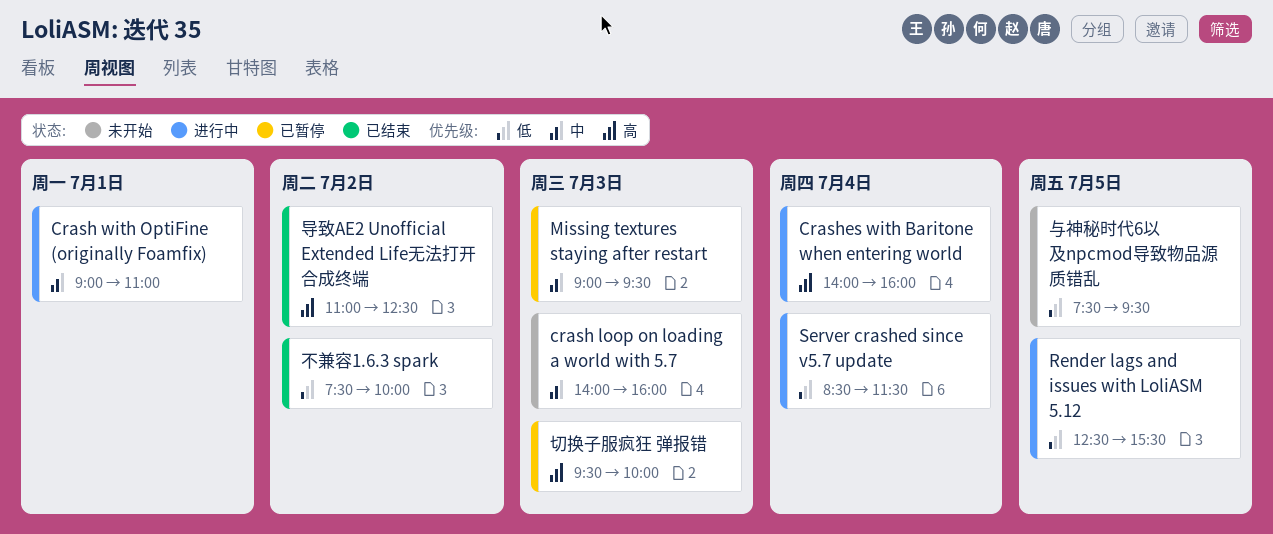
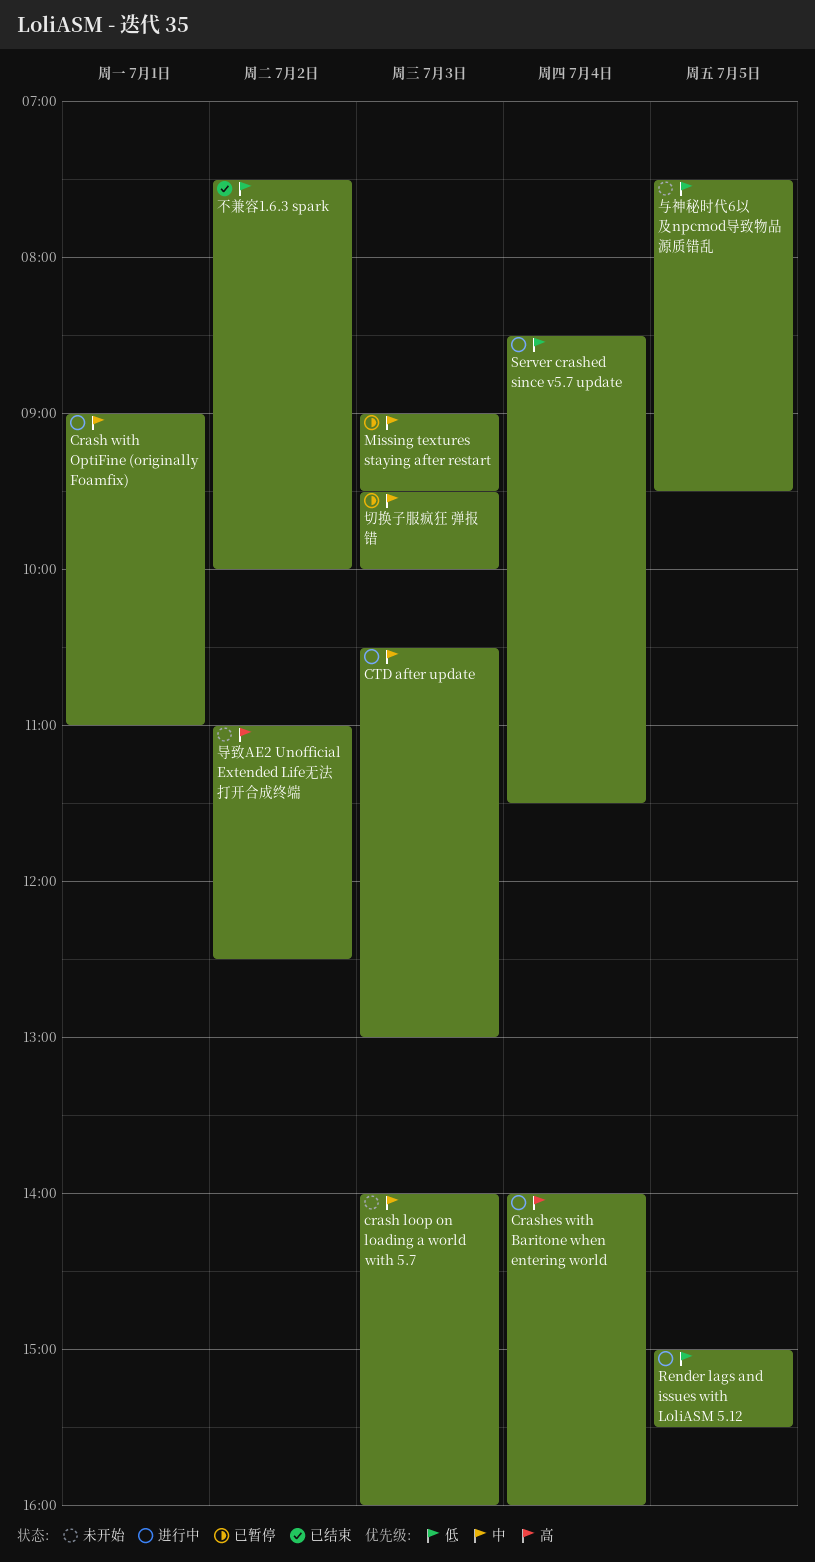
CTD after update: none -> present
Render lags and issues with LoliASM 5.12, begins: 12:30 -> 15:00
切换子服疯狂 弹报错, priority: 高 -> 中
导致AE2 Unofficial Extended Life无法打开合成终端, status: 已结束 -> 未开始

